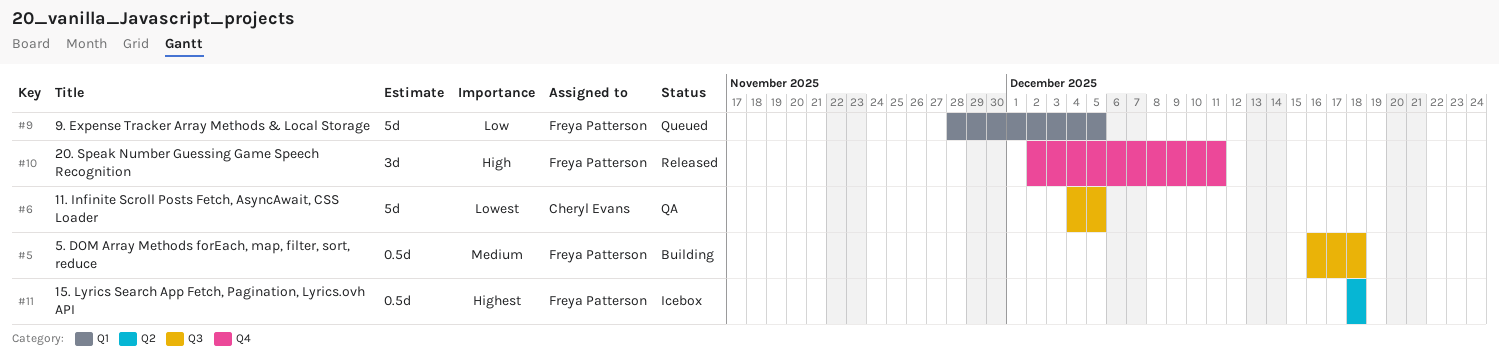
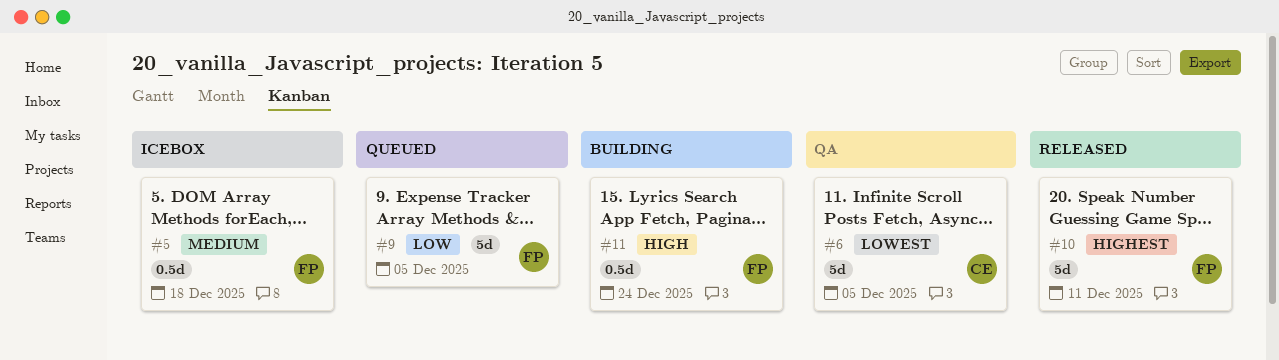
#5, status: Building -> Icebox
#10, priority: High -> Highest
#10, estimate: 3d -> 5d
#11, status: Icebox -> Building
#11, priority: Highest -> High
#11, due: Dec 18 -> Dec 24

